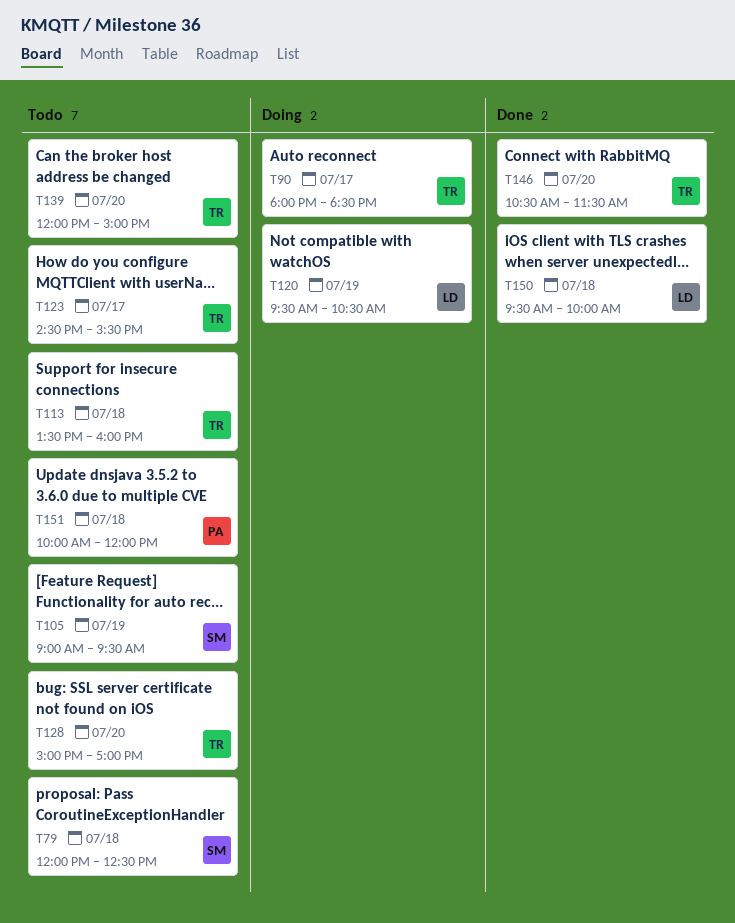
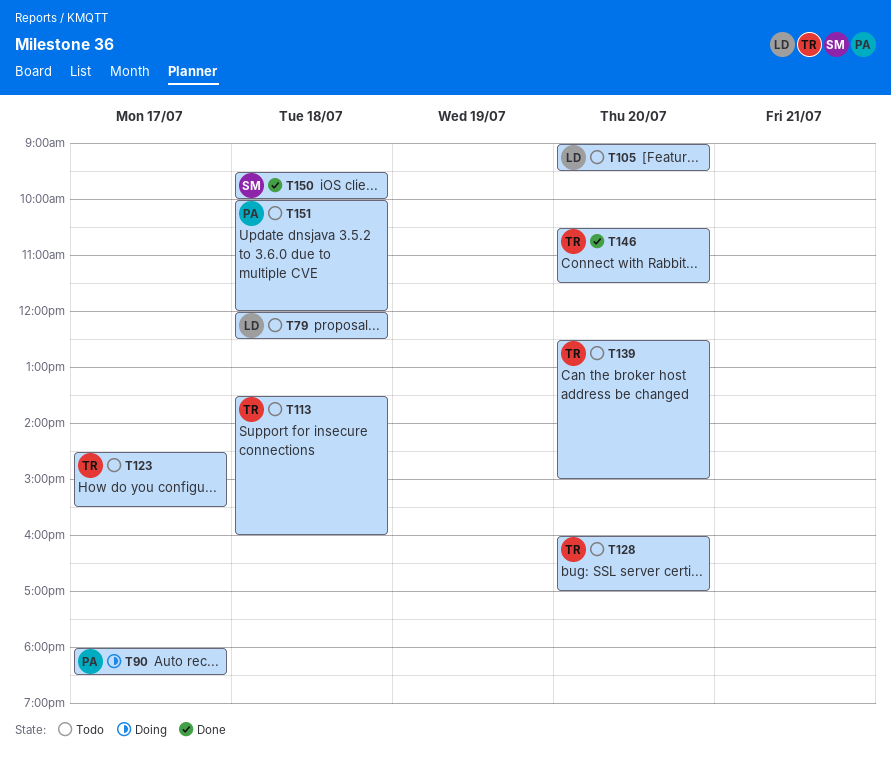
T79, owner: SM -> LD
T90, owner: TR -> PA
T105, owner: SM -> LD
T105, day: Jul 19 -> Jul 20
T120: present -> none
T128, begins: 15:00 -> 16:00
T139, begins: 12:00 -> 12:30
T150, owner: LD -> SM

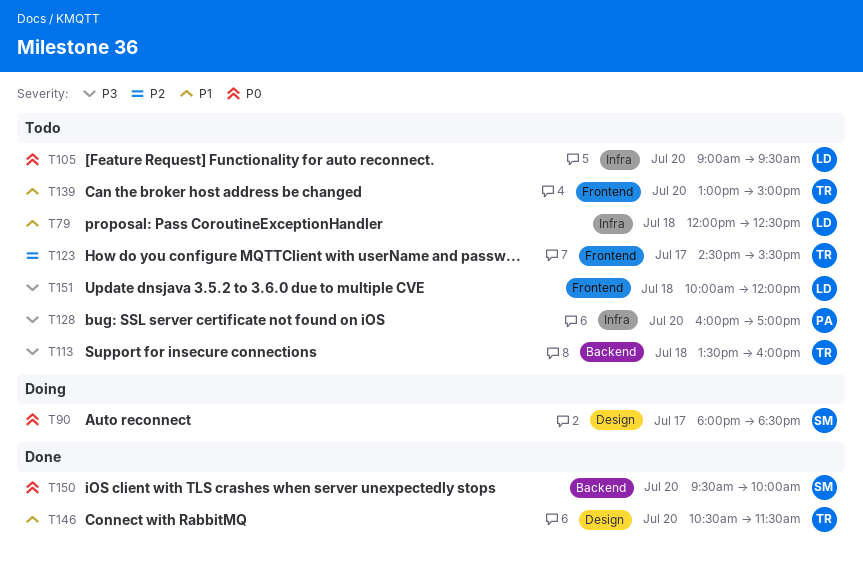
T90, owner: PA -> SM
T128, owner: TR -> PA
T139, begins: 12:30 -> 13:00
T150, day: Jul 18 -> Jul 20
T151, owner: PA -> LD

